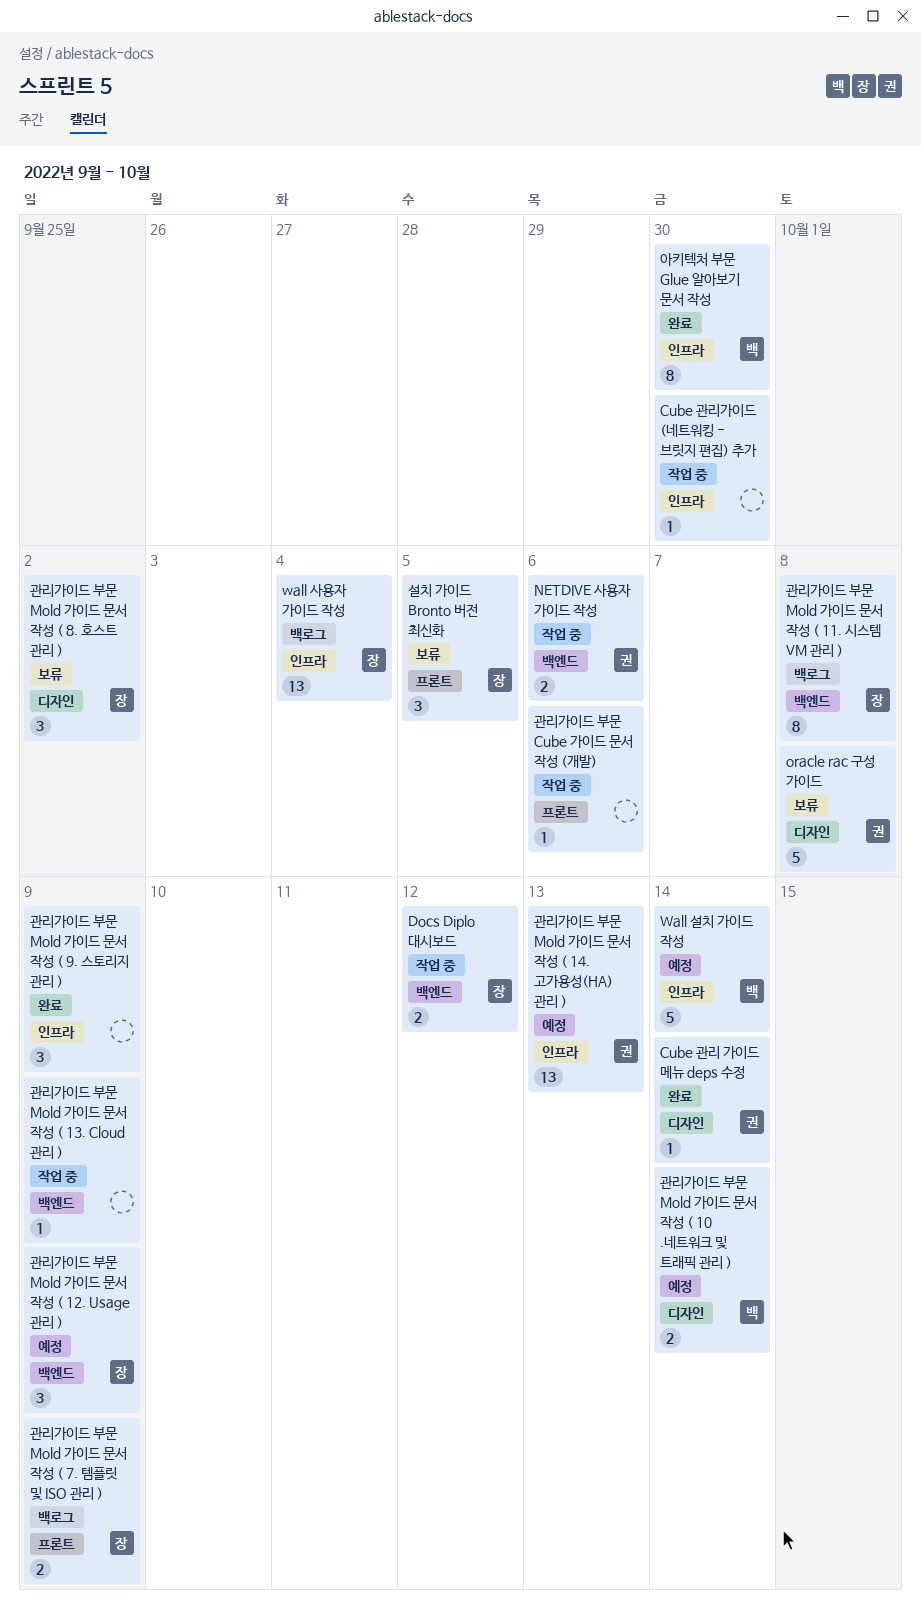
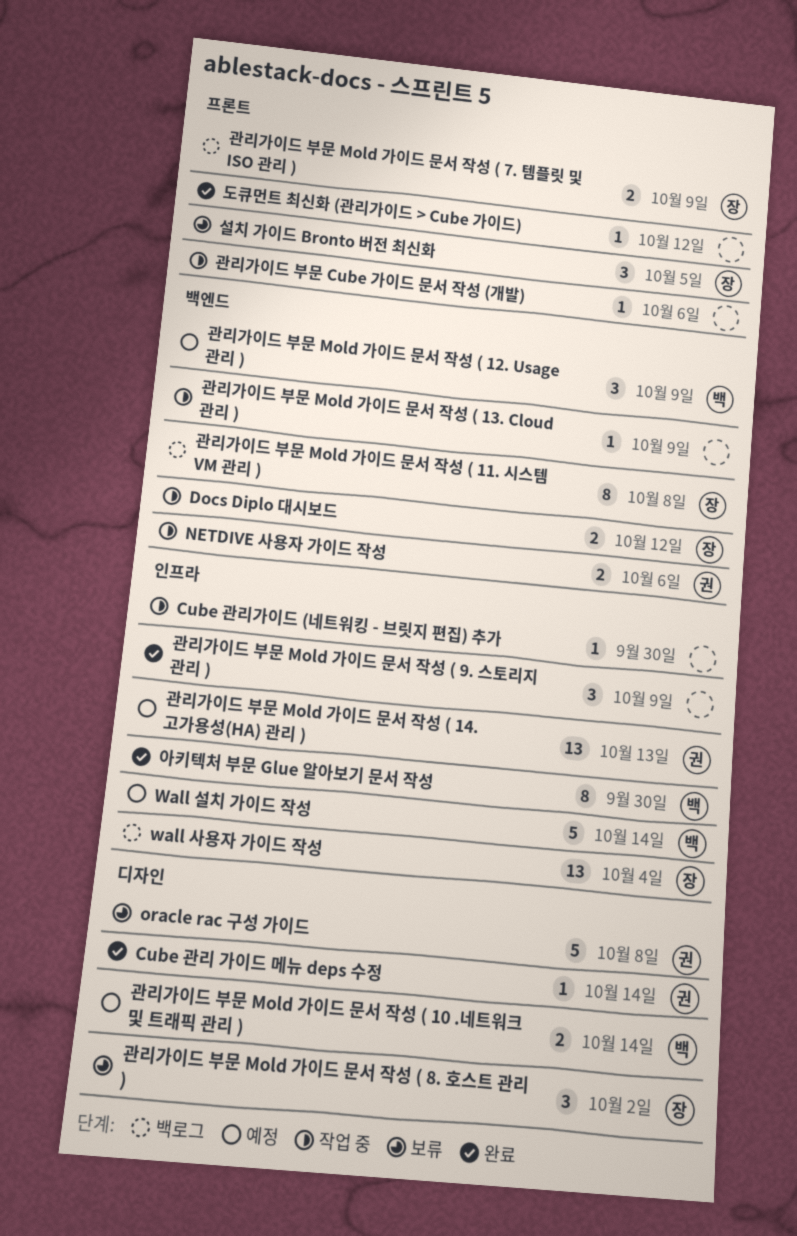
관리가이드 부문 Mold 가이드 문서 작성 ( 12. Usage 관리 ), owner: 장 -> 백
도큐먼트 최신화 (관리가이드 > Cube 가이드): none -> present

